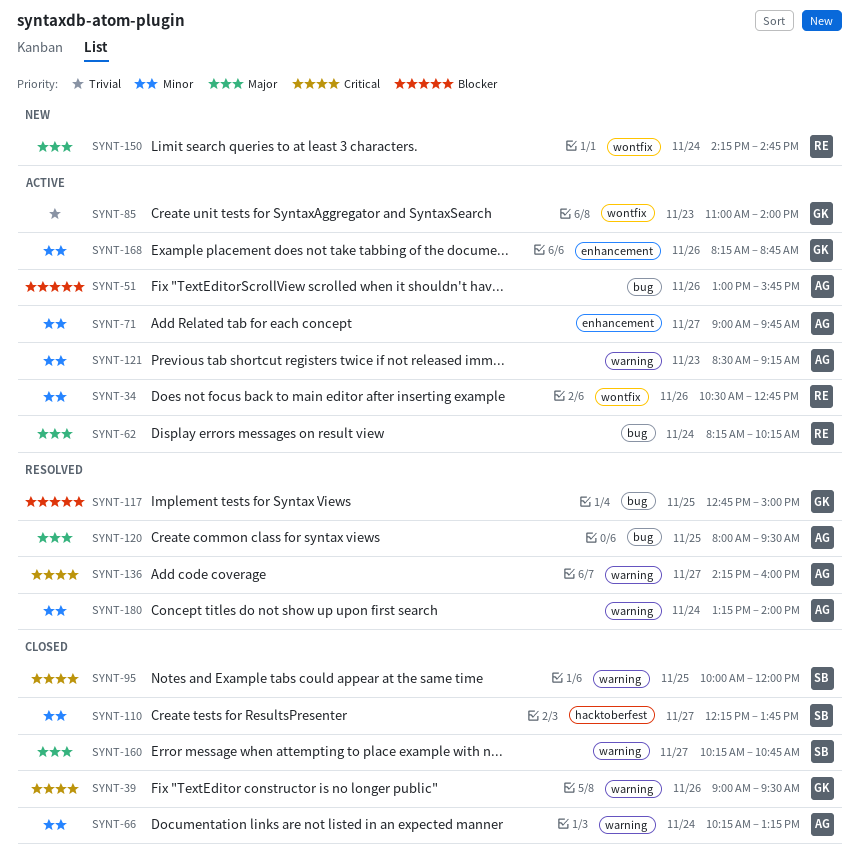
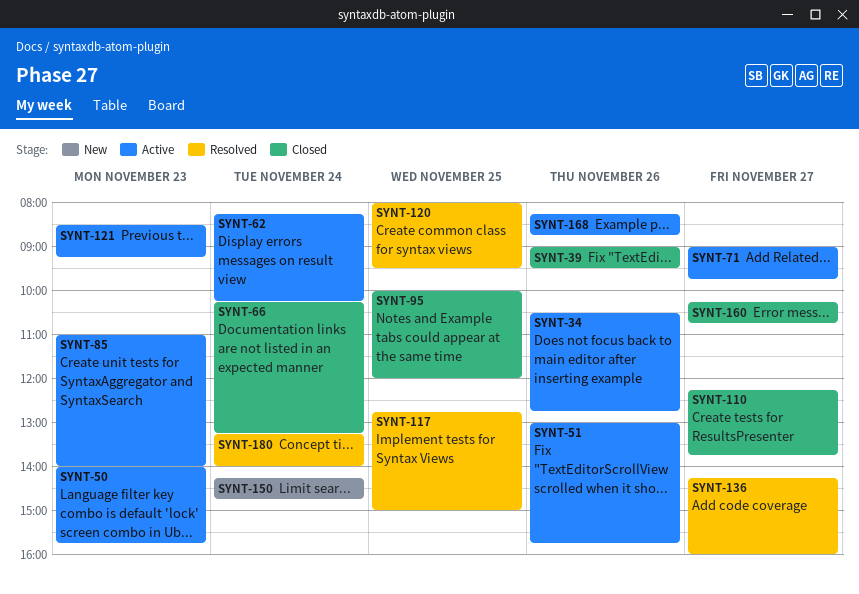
SYNT-50: none -> present

